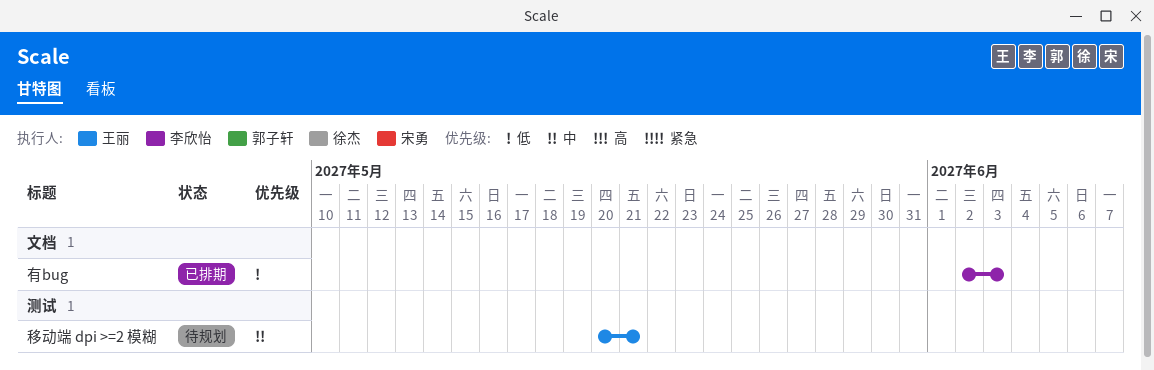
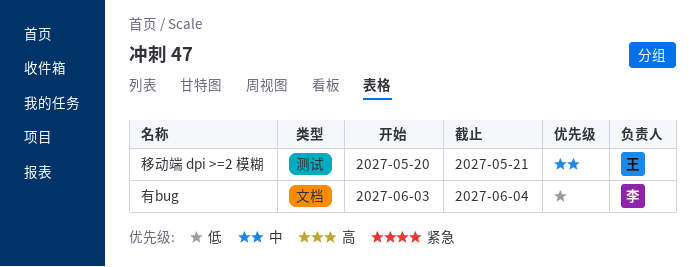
有bug, start: Jun 2 -> Jun 3
有bug, due: Jun 3 -> Jun 4

